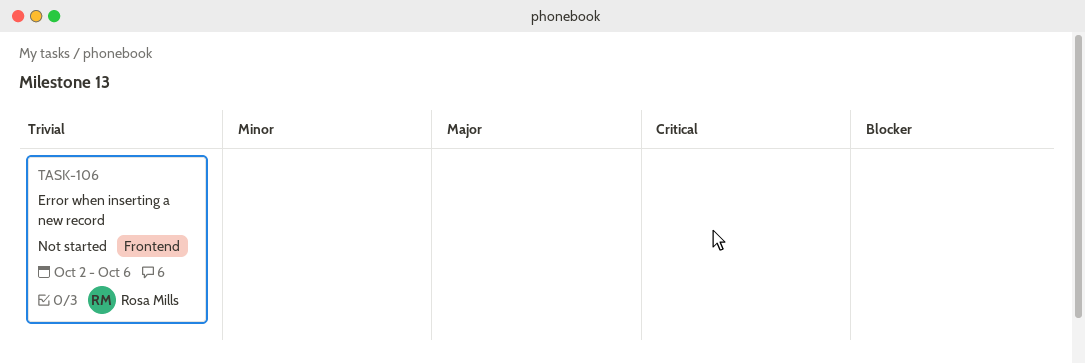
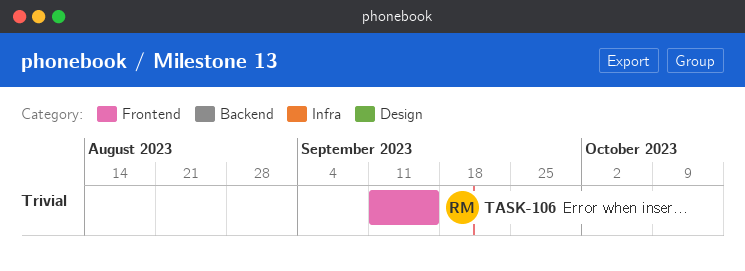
TASK-106, start: Oct 2 -> Sep 11
TASK-106, due: Oct 6 -> Sep 15

